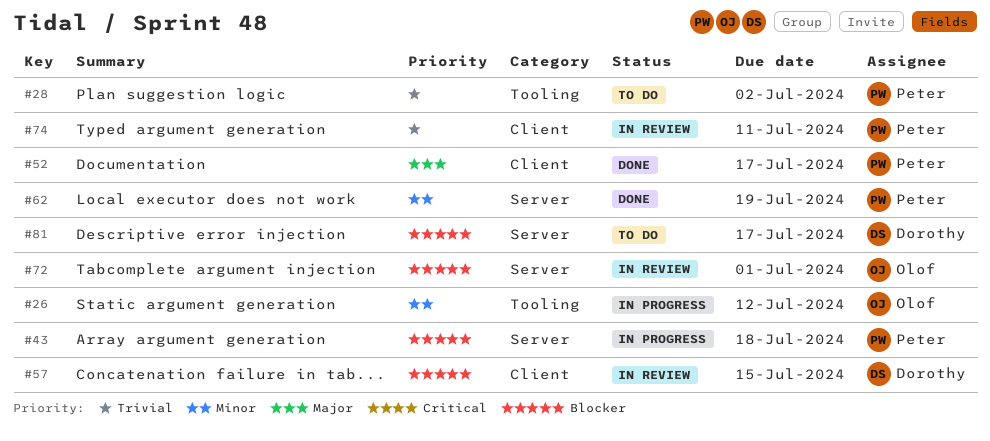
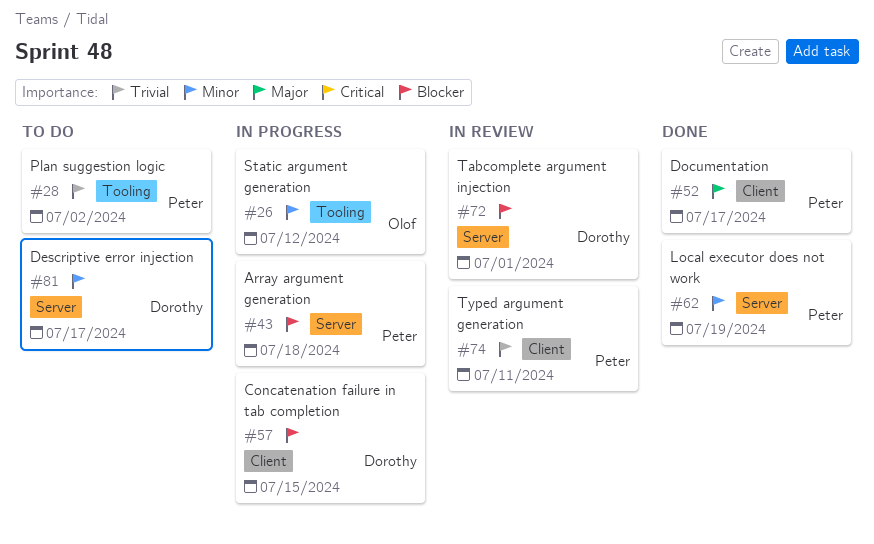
#57, status: In review -> In progress
#72, owner: Olof -> Dorothy
#81, priority: Blocker -> Minor

